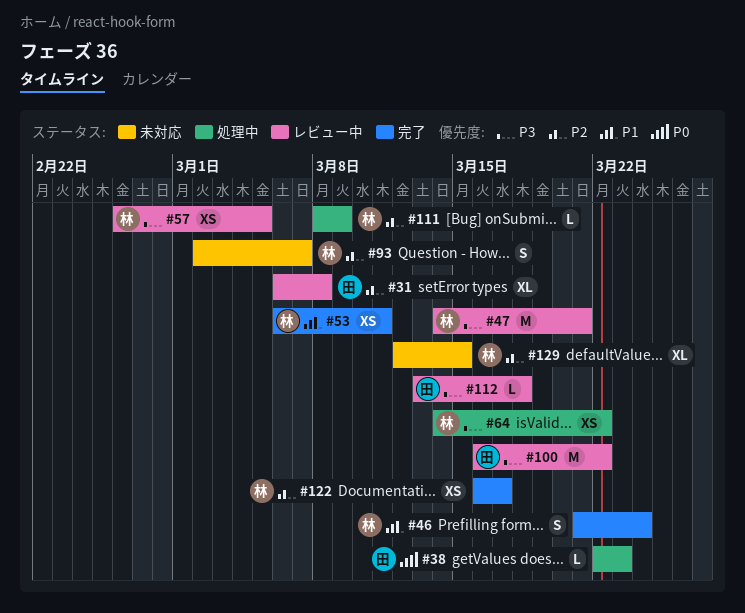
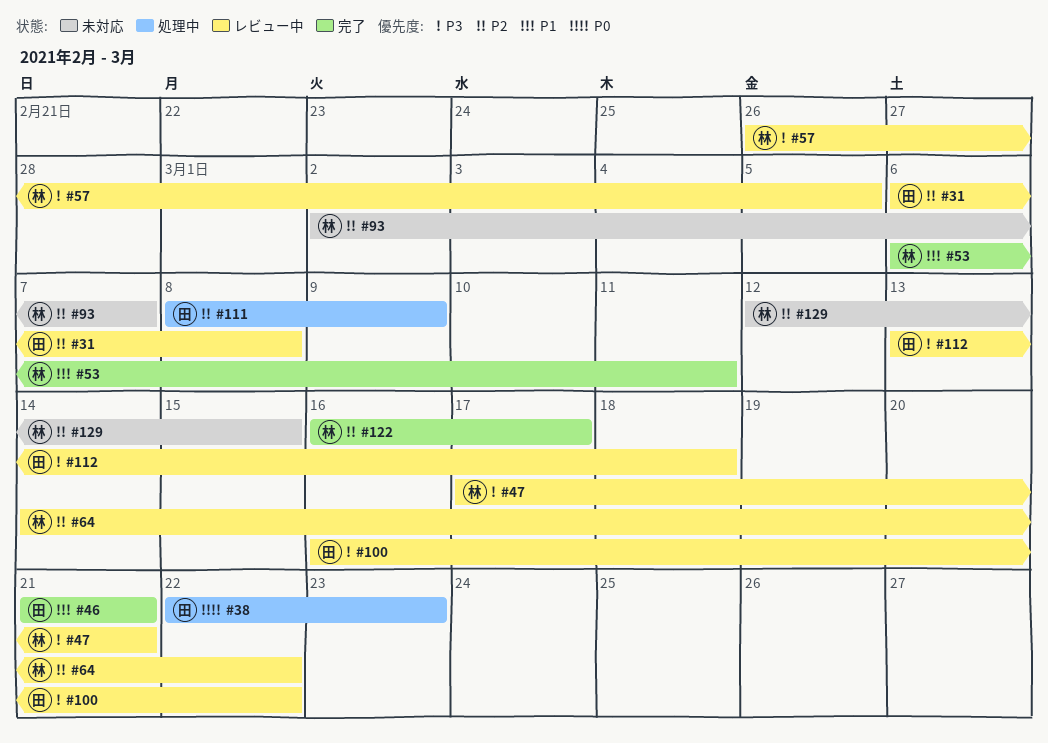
#46, owner: 林 -> 田
#46, due: Mar 24 -> Mar 21
#47, start: Mar 14 -> Mar 17
#64, status: 処理中 -> レビュー中
#64, priority: P3 -> P2
#111, owner: 林 -> 田

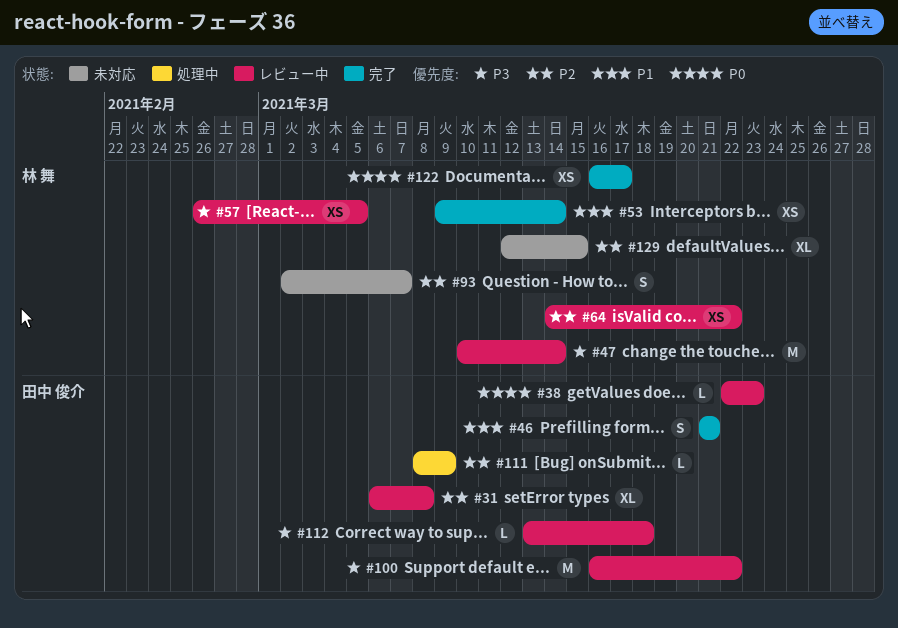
#38, status: 処理中 -> レビュー中
#47, start: Mar 17 -> Mar 10
#47, due: Mar 21 -> Mar 14
#53, start: Mar 6 -> Mar 9
#53, due: Mar 11 -> Mar 14
#122, priority: P2 -> P0

